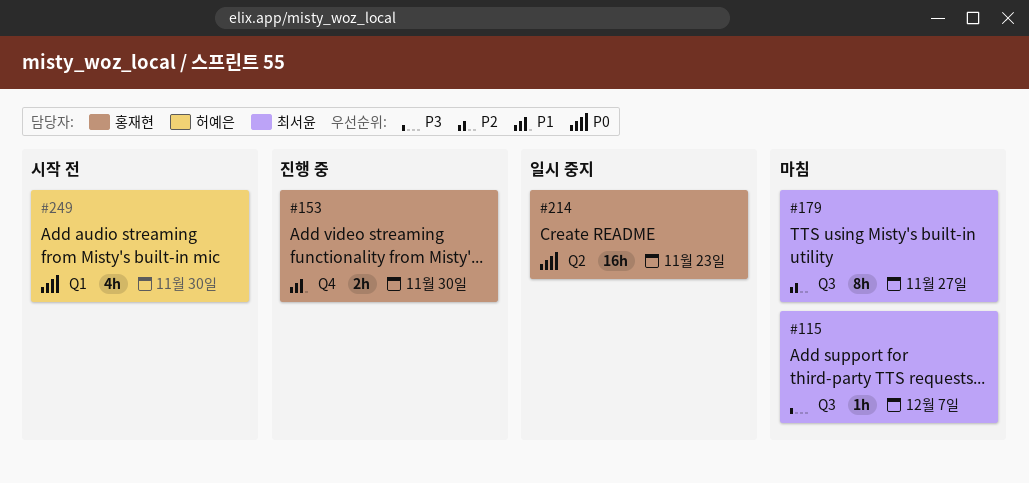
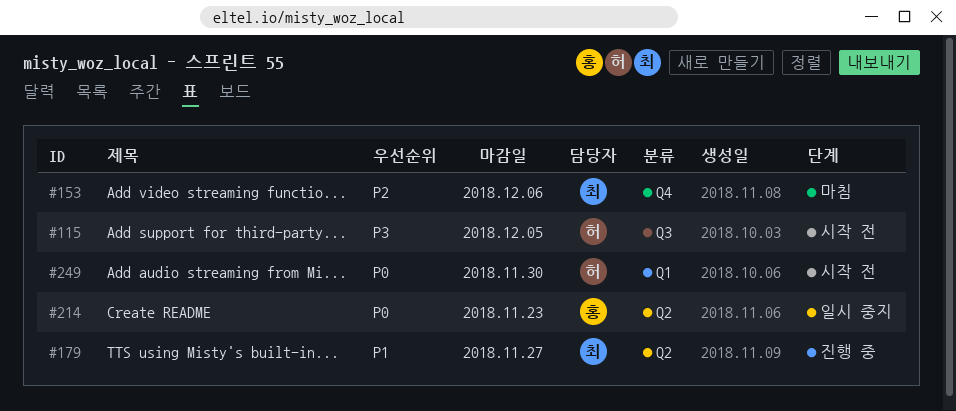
#115, status: 마침 -> 시작 전
#115, owner: 최서윤 -> 허예은
#115, due: Dec 7 -> Dec 5
#153, status: 진행 중 -> 마침
#153, owner: 홍재현 -> 최서윤
#153, priority: P1 -> P2
#153, due: Nov 30 -> Dec 6
#179, status: 마침 -> 진행 중
#179, priority: P2 -> P1
#179, label: Q3 -> Q2

